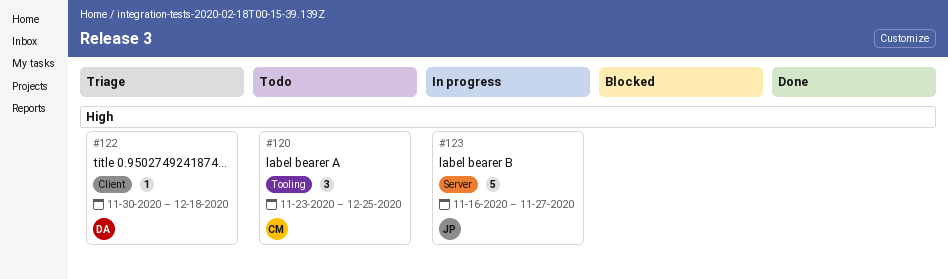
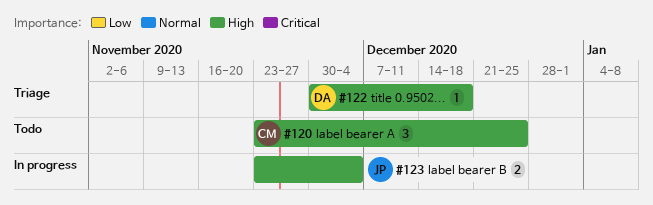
#123, estimate: 5 -> 2
#123, start: Nov 16 -> Nov 23
#123, due: Nov 27 -> Dec 4

